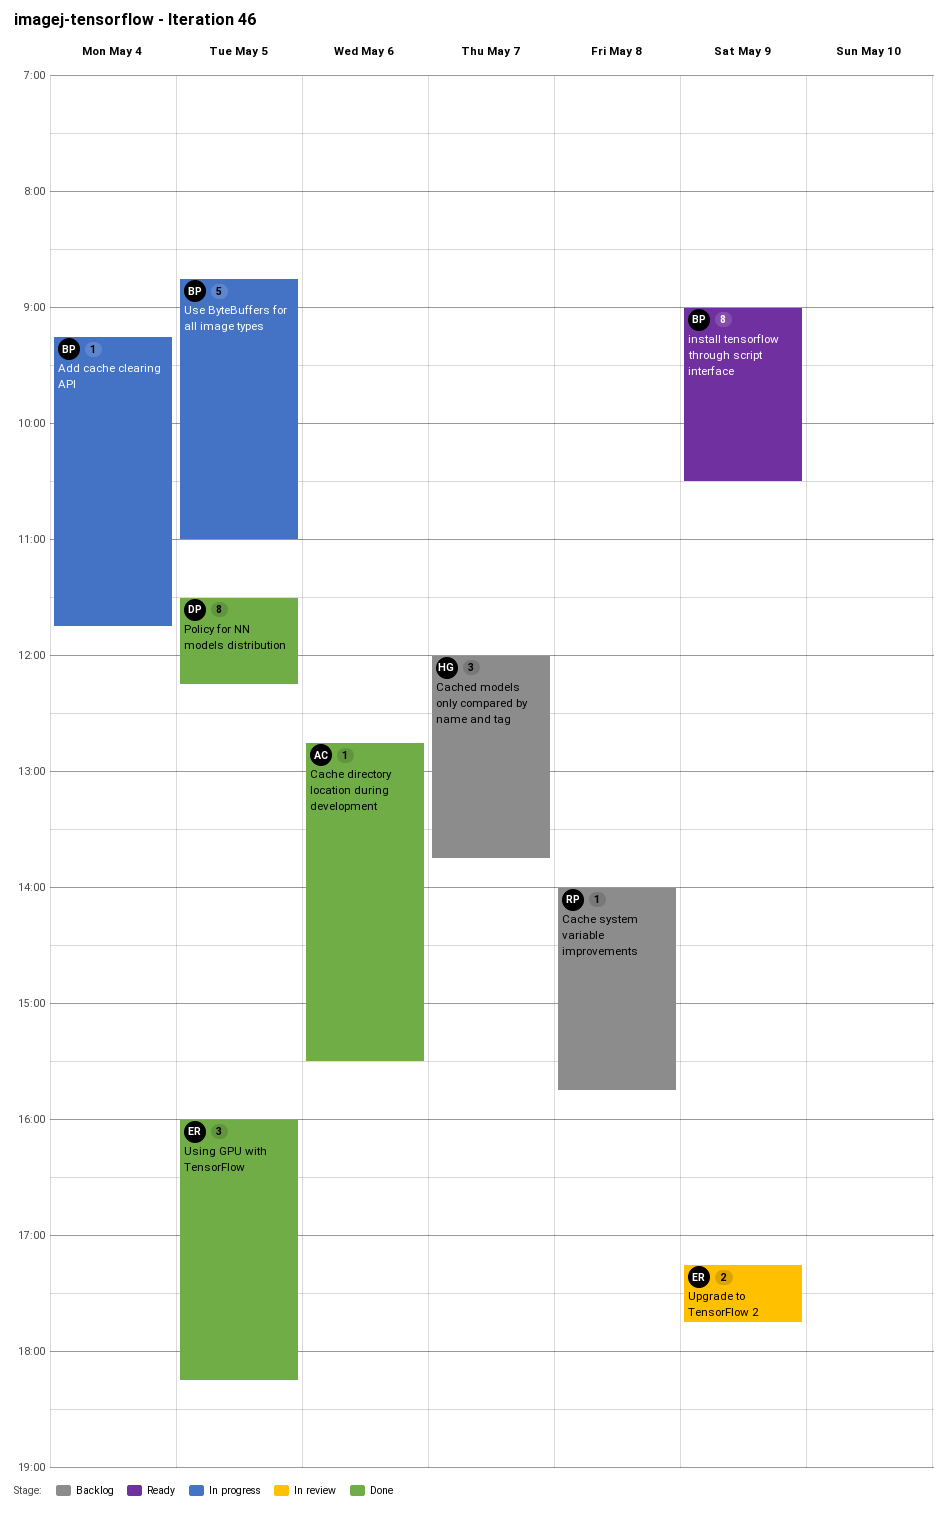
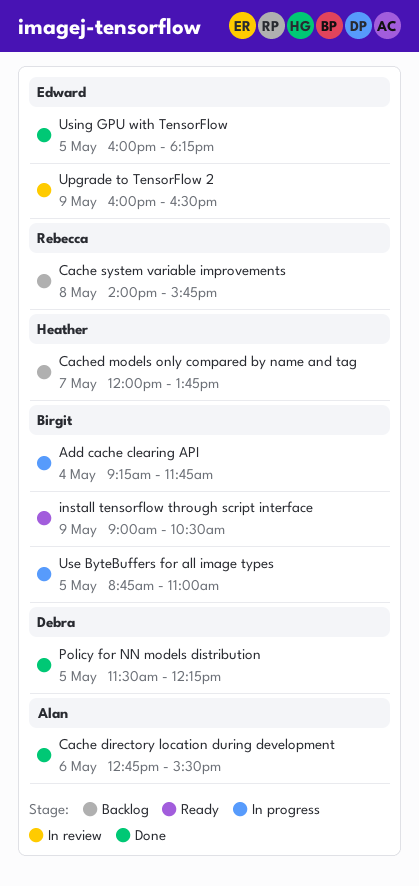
Upgrade to TensorFlow 2, begins: 17:15 -> 16:00
Upgrade to TensorFlow 2, ends: 17:45 -> 16:30

